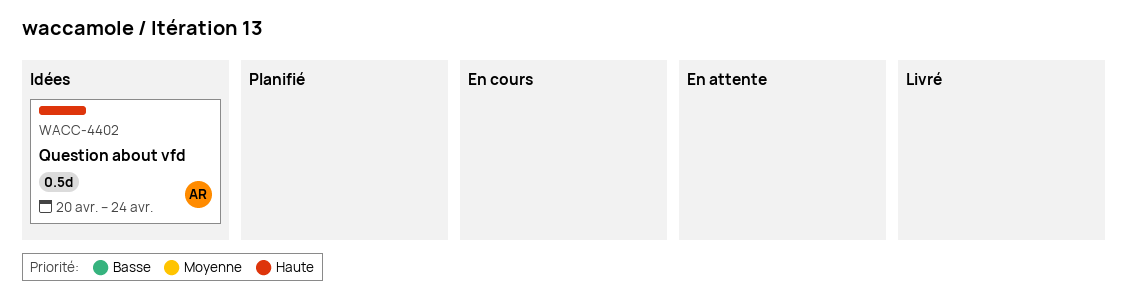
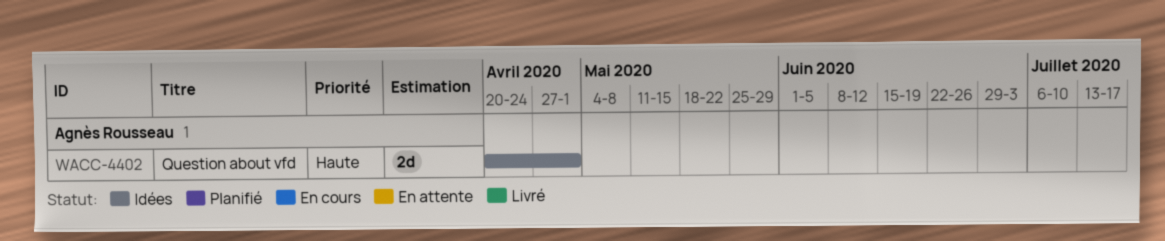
WACC-4402, estimate: 0.5d -> 2d
WACC-4402, due: Apr 24 -> May 1

